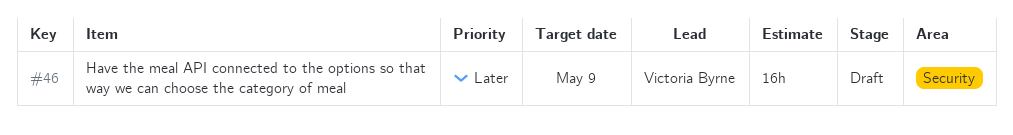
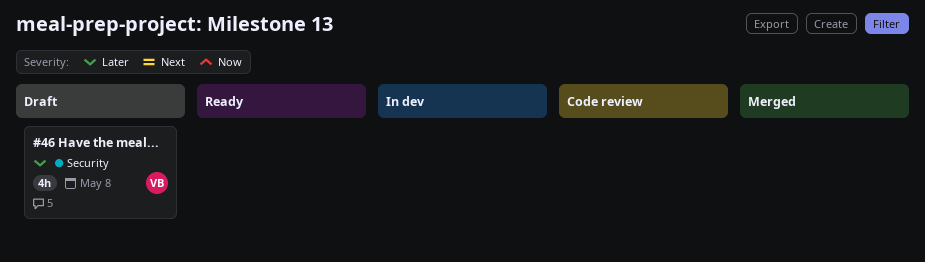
#46, estimate: 16h -> 4h
#46, due: May 9 -> May 8

